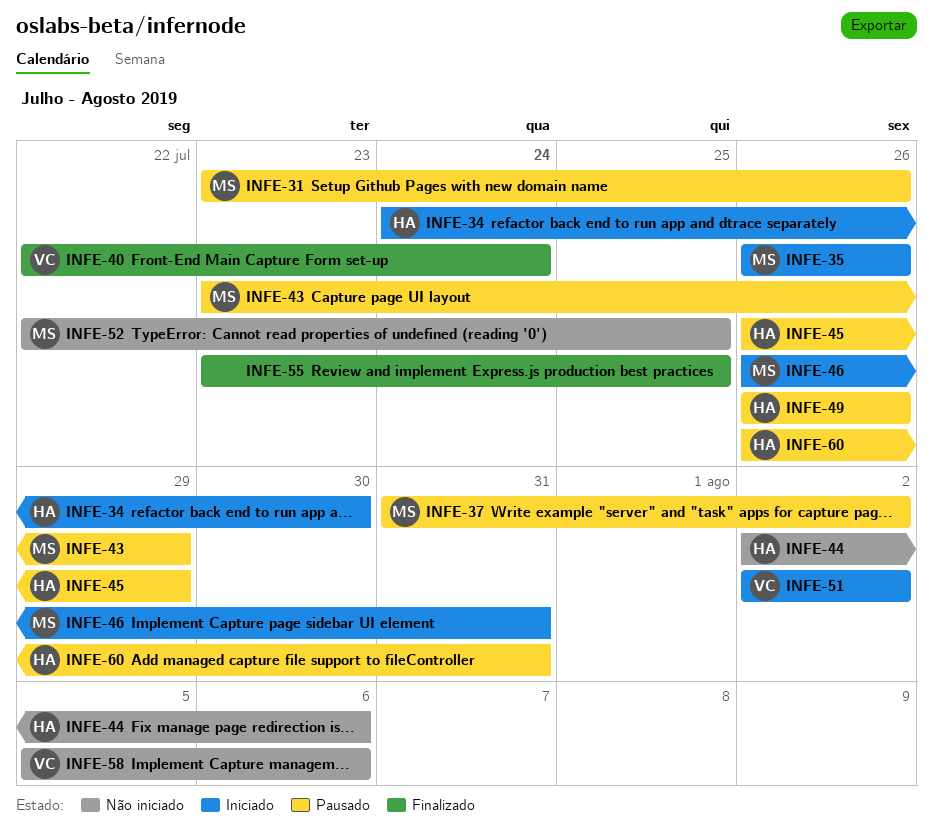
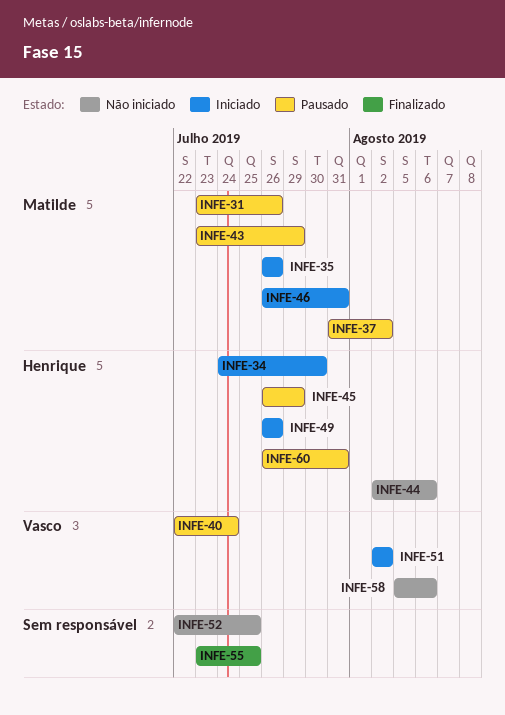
INFE-40, status: Finalizado -> Pausado
INFE-49, status: Pausado -> Iniciado
INFE-52, owner: Matilde -> none

